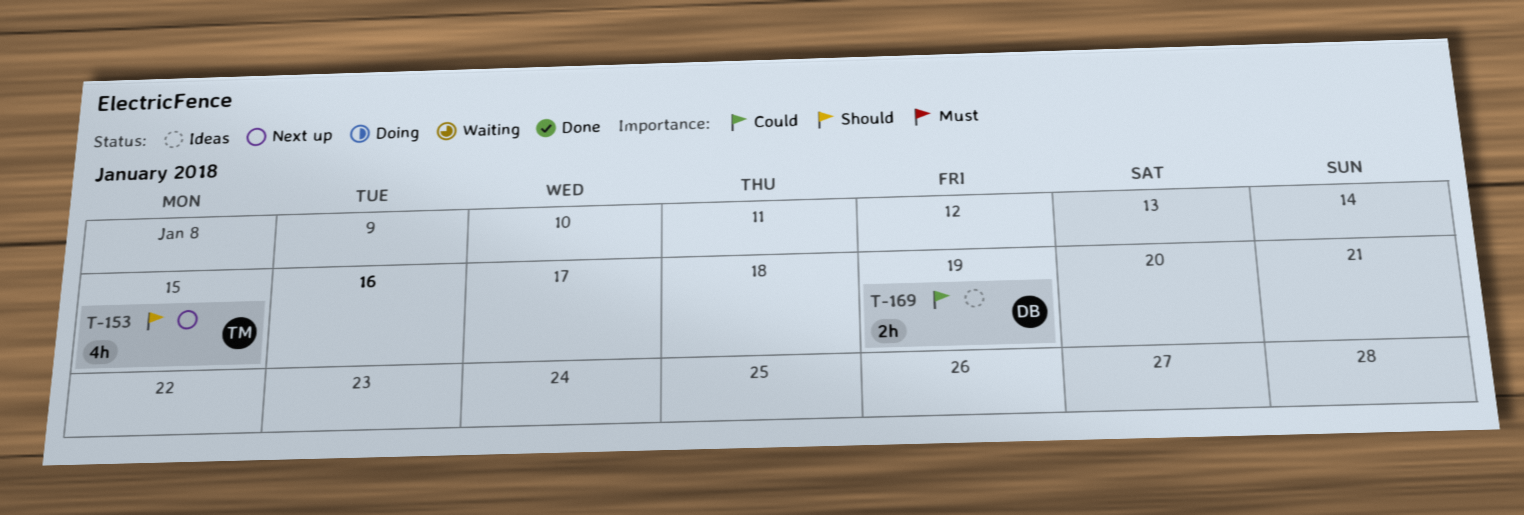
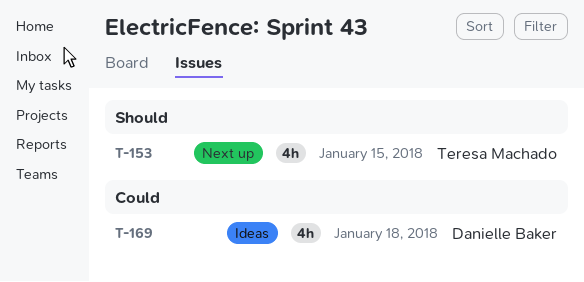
T-169, estimate: 2h -> 4h
T-169, due: Jan 19 -> Jan 18

